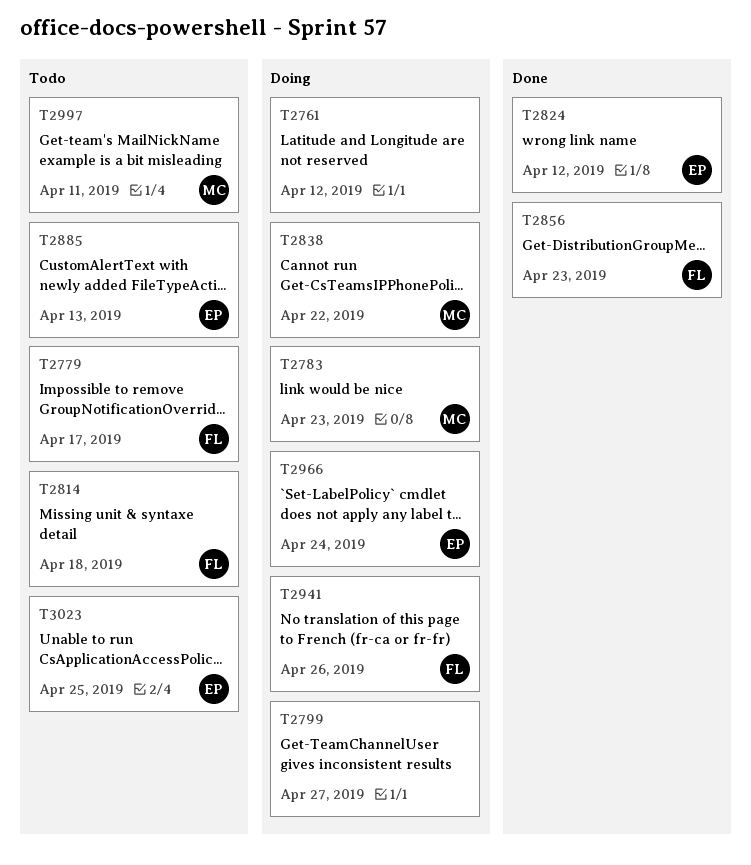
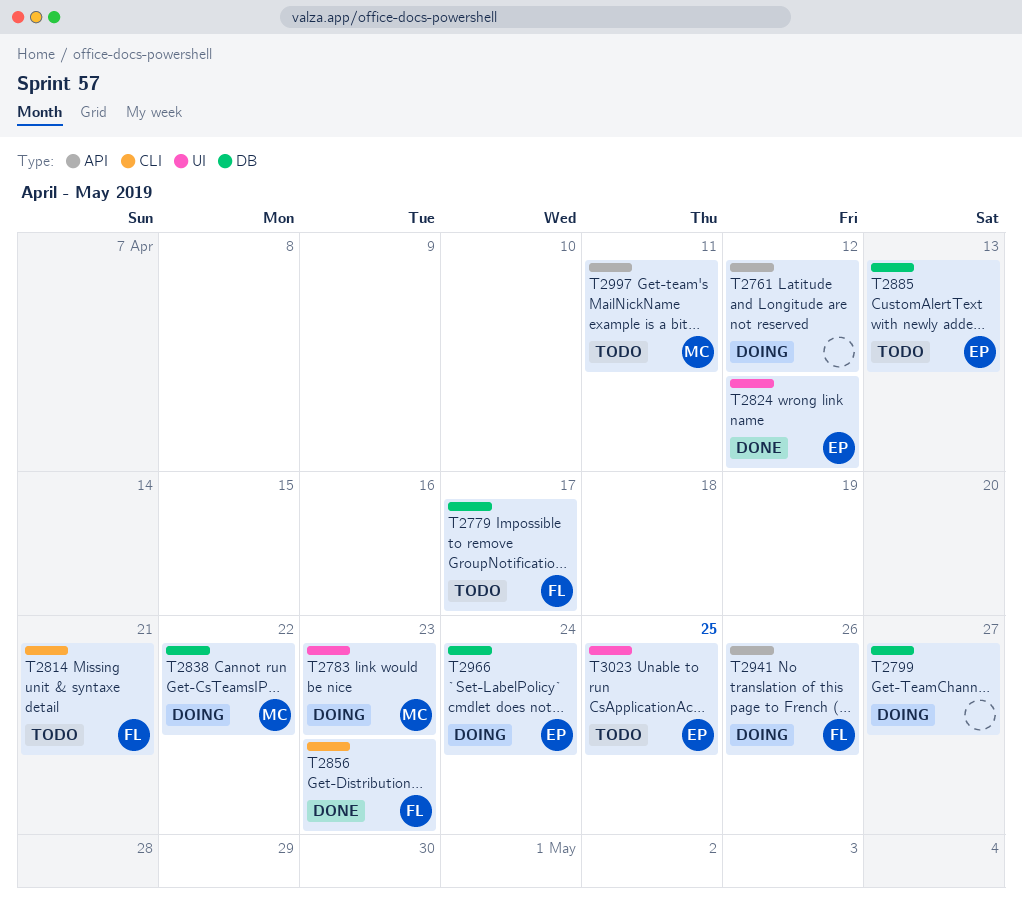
T2814, due: Apr 18 -> Apr 21

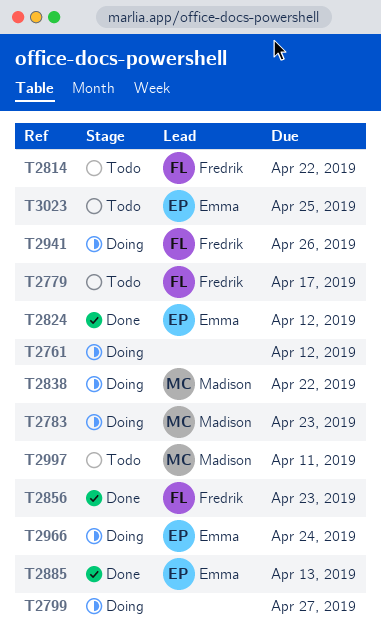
T2814, due: Apr 21 -> Apr 22
T2885, status: Todo -> Done

